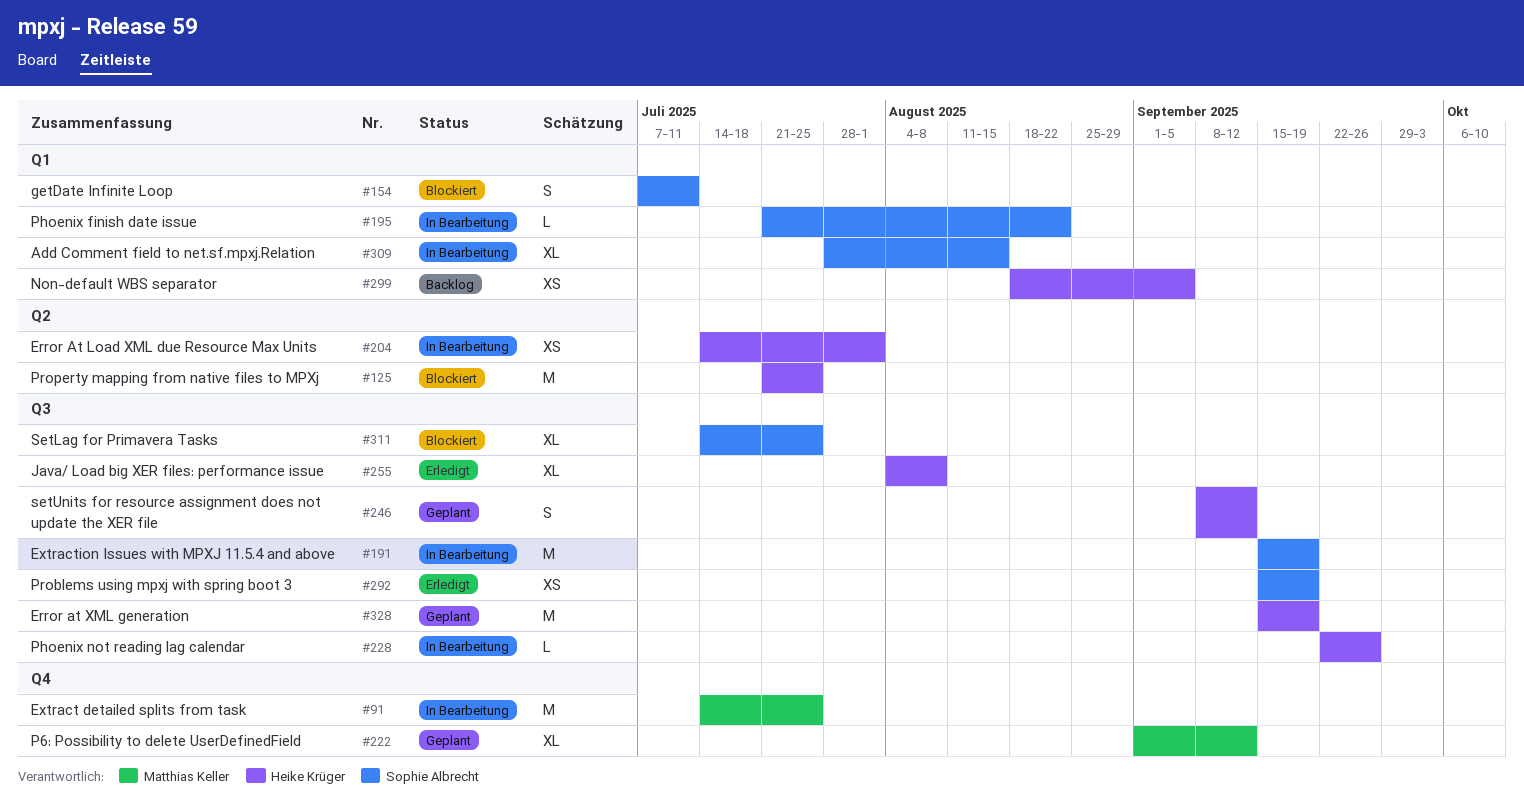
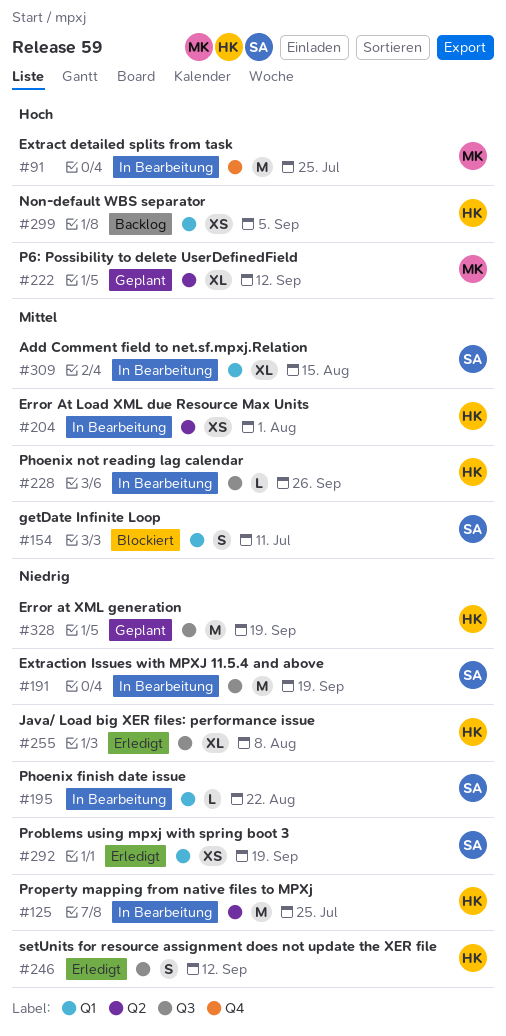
#125, status: Blockiert -> In Bearbeitung
#222, label: Q4 -> Q2
#246, status: Geplant -> Erledigt
#292, label: Q3 -> Q1
#311: present -> none

